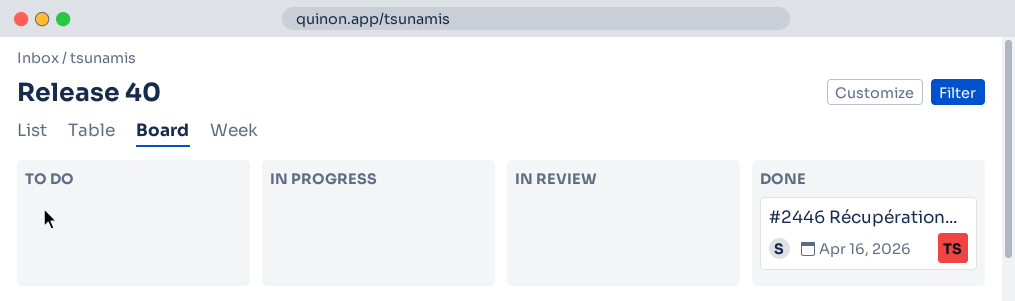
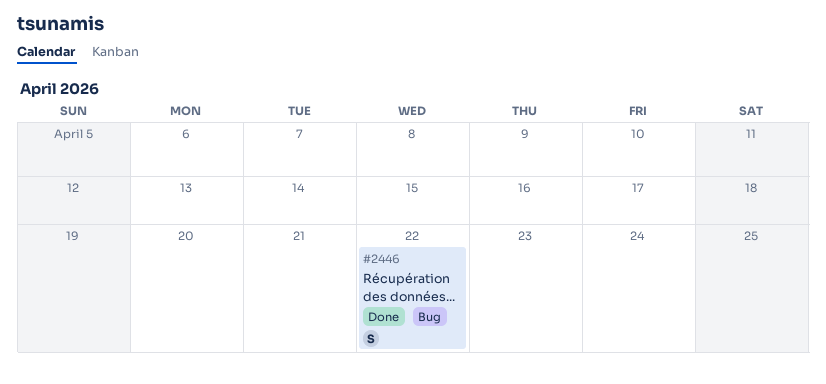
#2446, due: Apr 16 -> Apr 22

